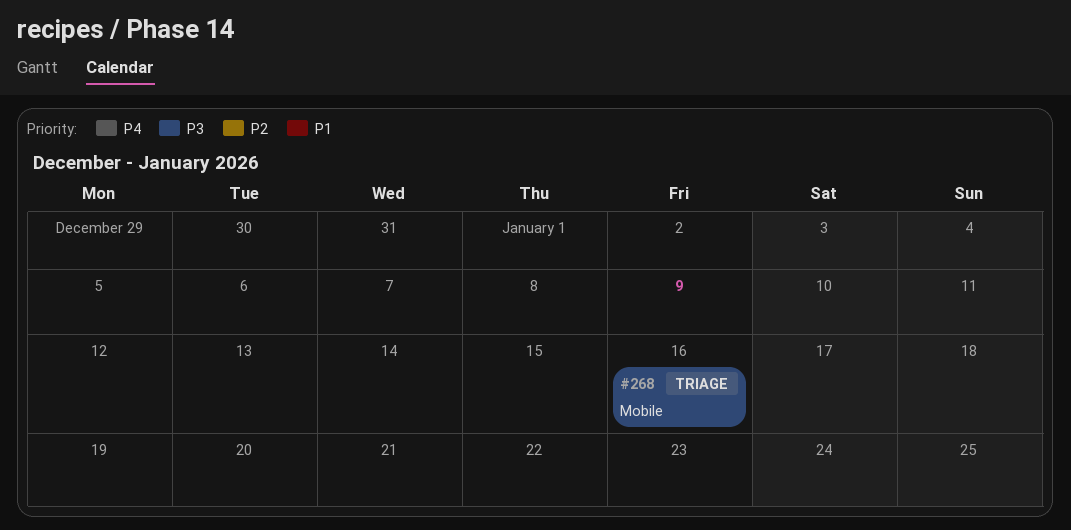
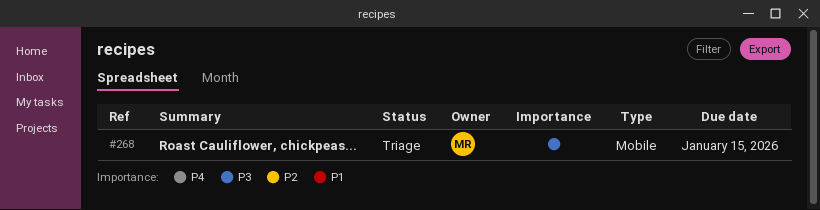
#268, due: Jan 16 -> Jan 15

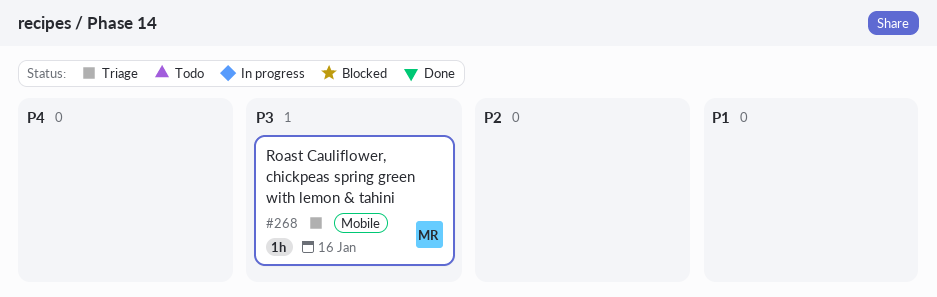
#268, due: Jan 15 -> Jan 16

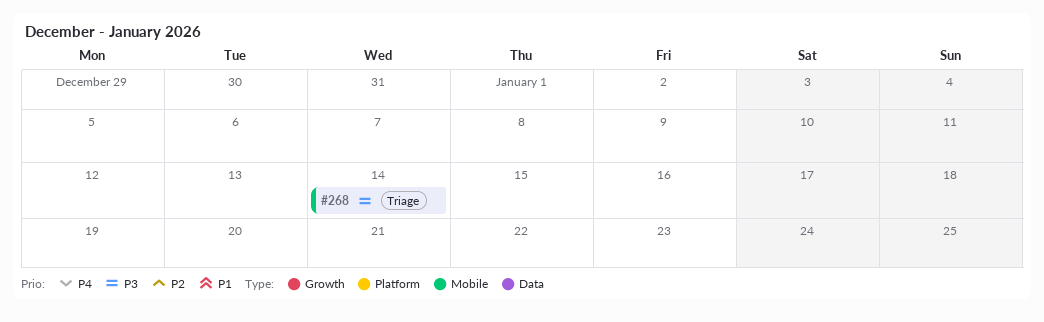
#268, due: Jan 16 -> Jan 14

